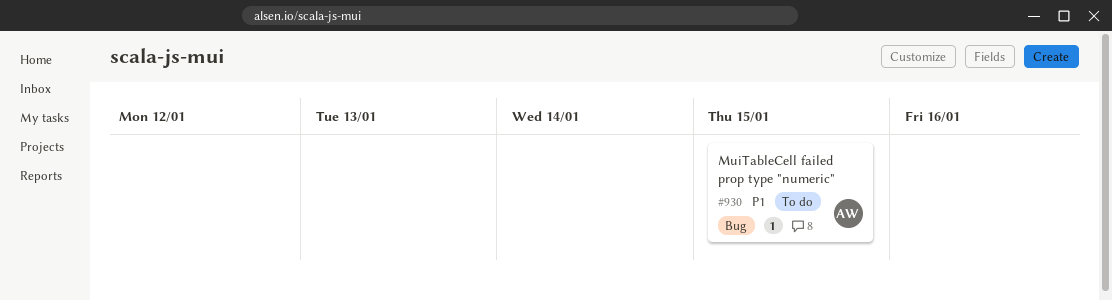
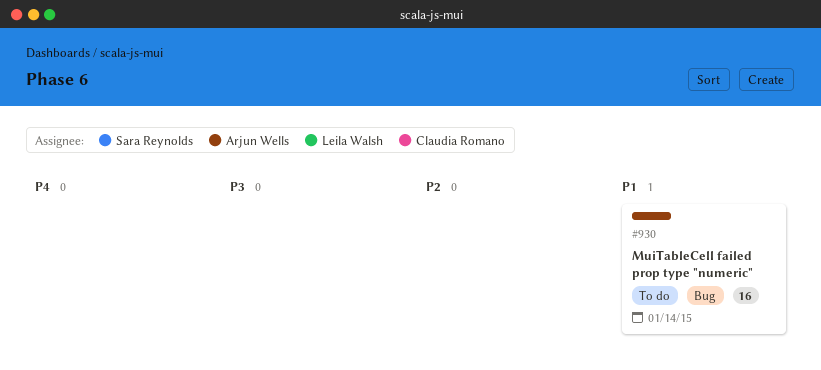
#930, estimate: 1 -> 16
#930, due: Jan 15 -> Jan 14

